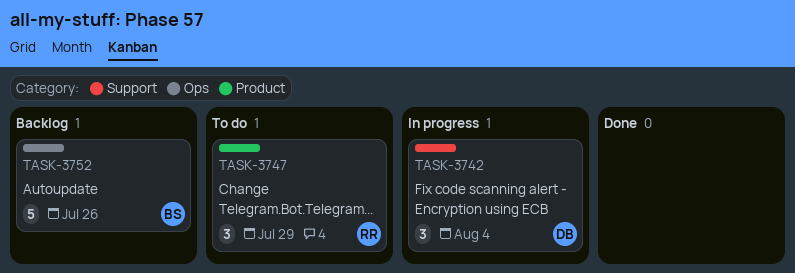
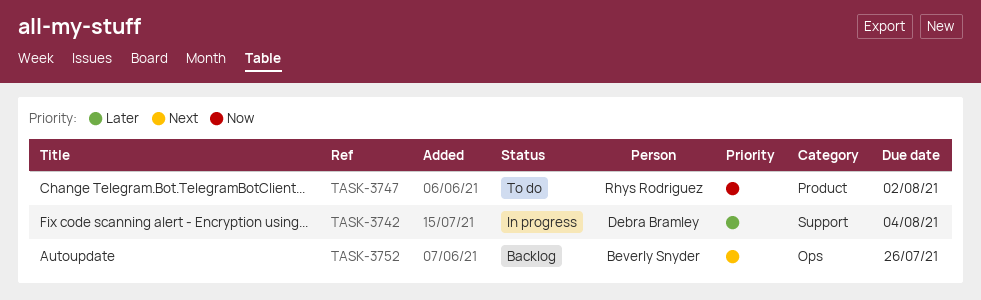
TASK-3747, due: Jul 29 -> Aug 2

